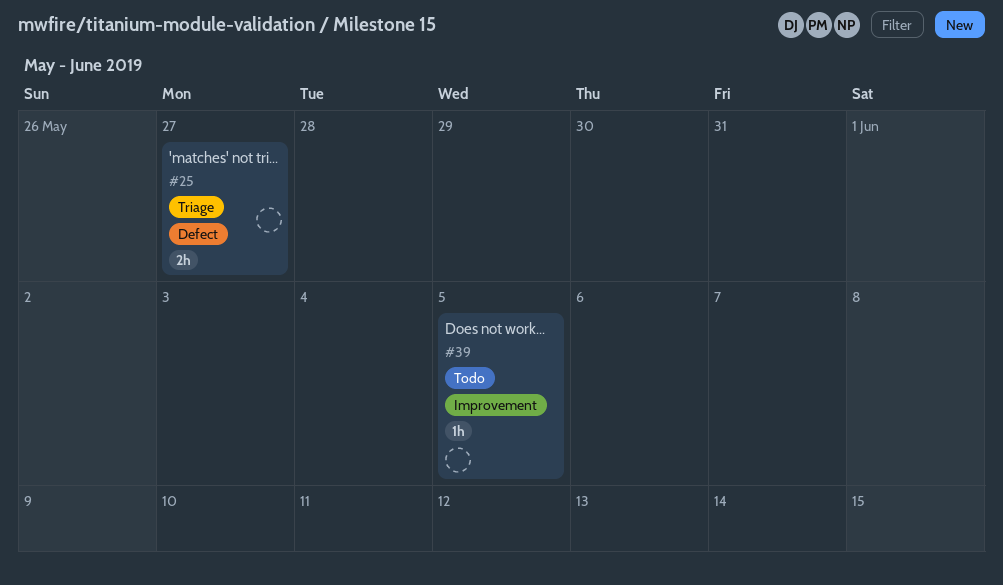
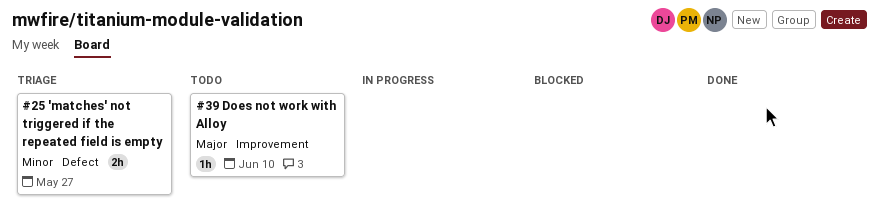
#39, due: Jun 5 -> Jun 10

